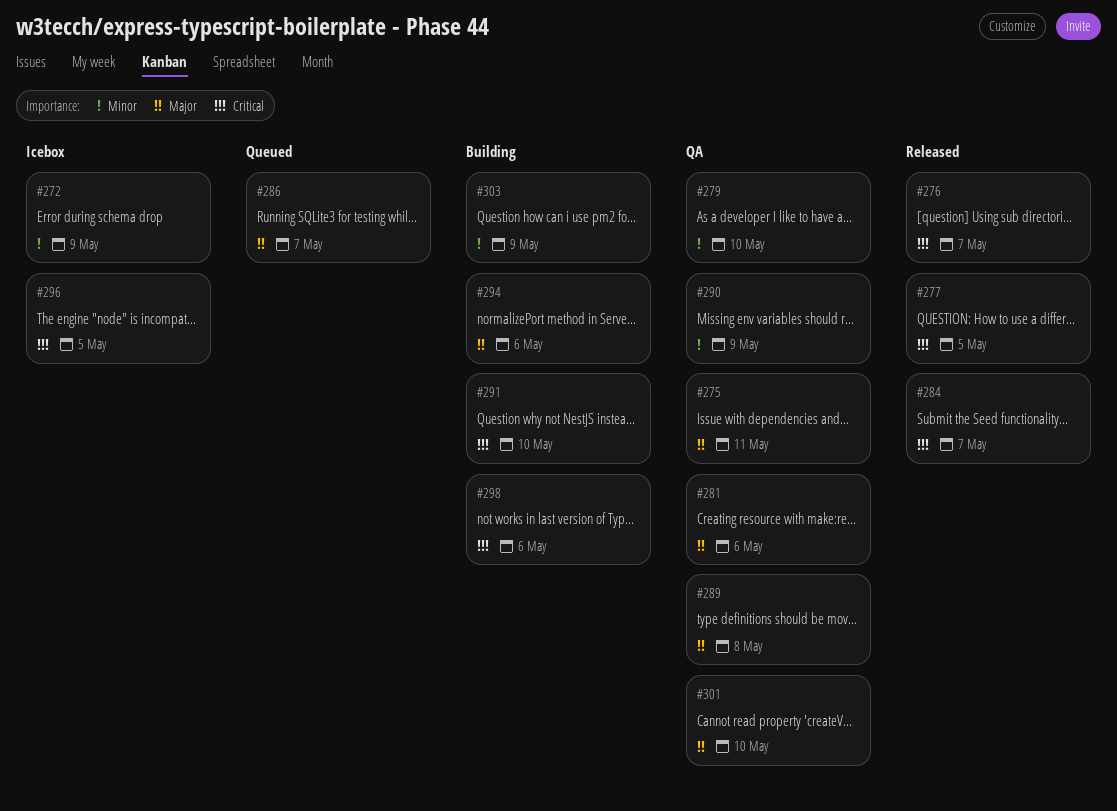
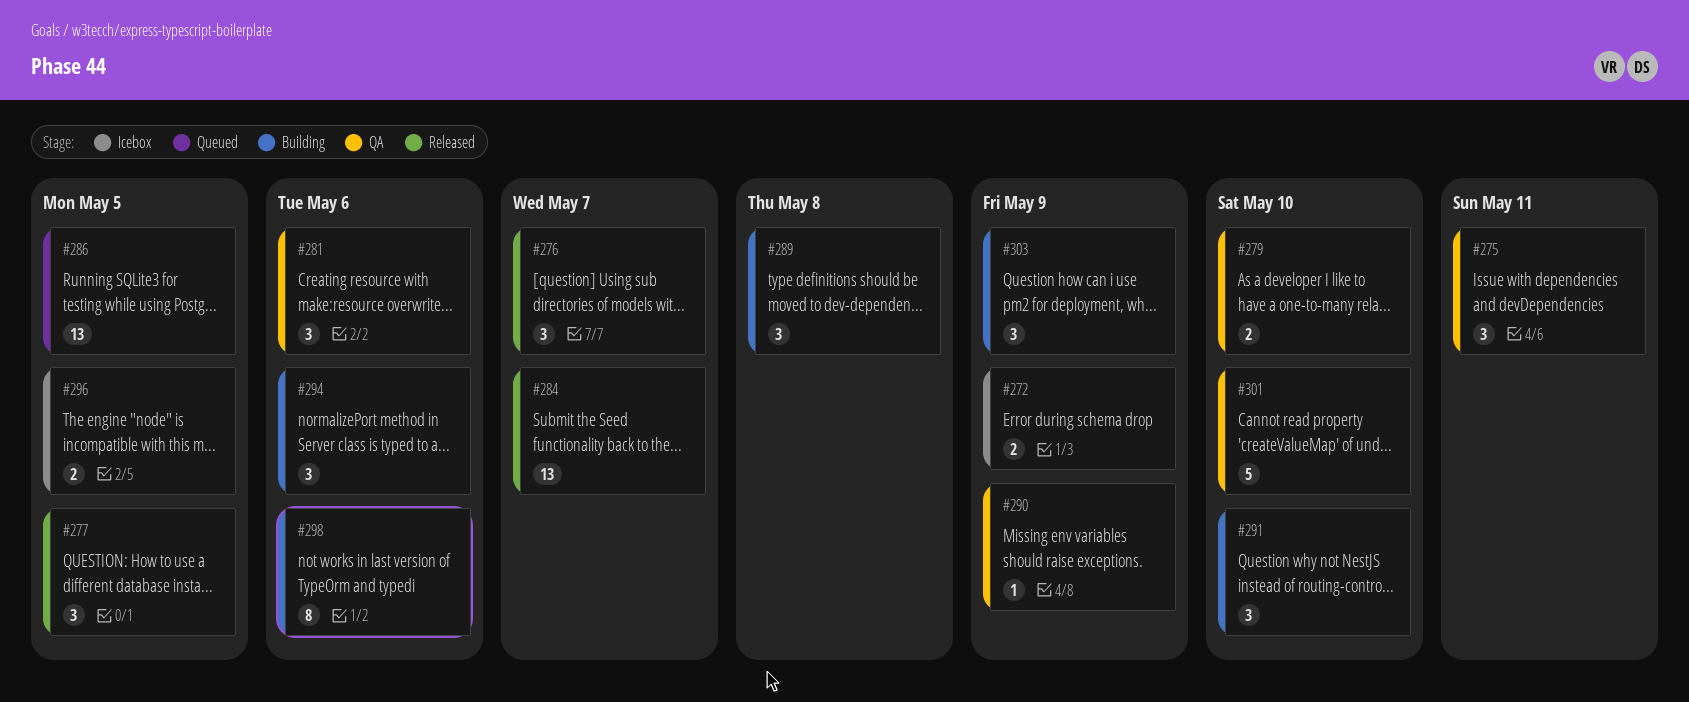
#286, due: May 7 -> May 5
#289, status: QA -> Building

